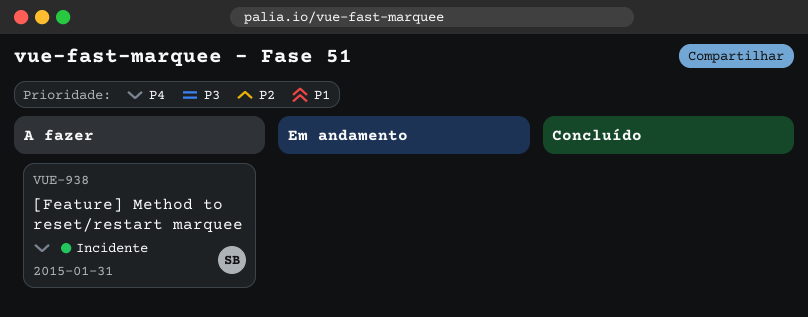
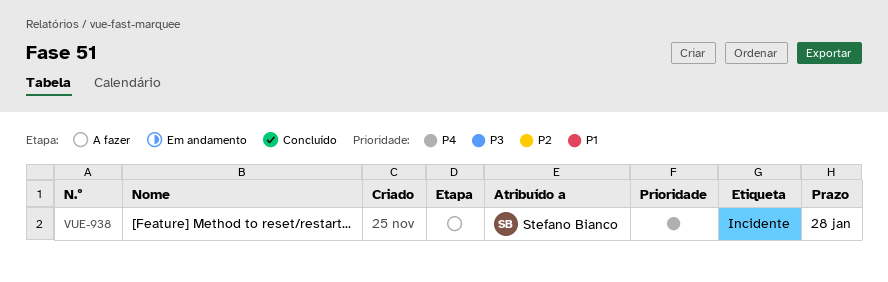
VUE-938, due: Jan 31 -> Jan 28

